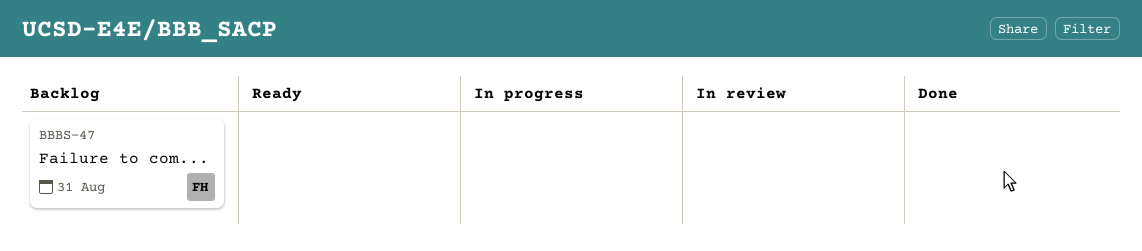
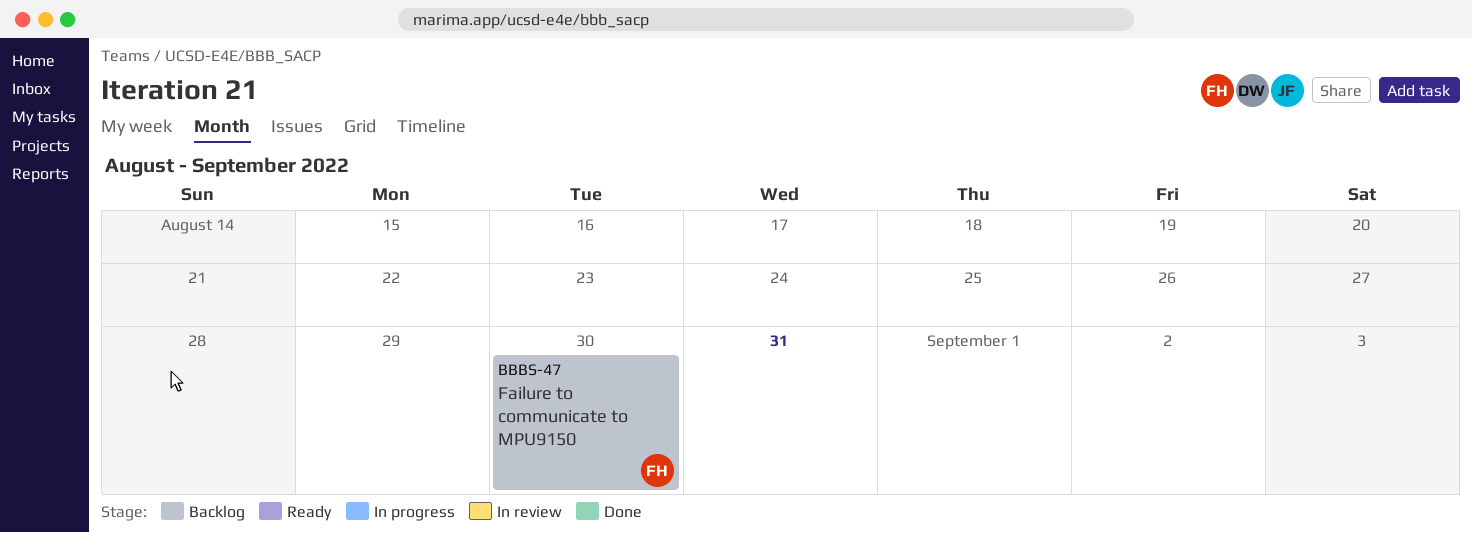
BBBS-47, due: Aug 31 -> Aug 30

